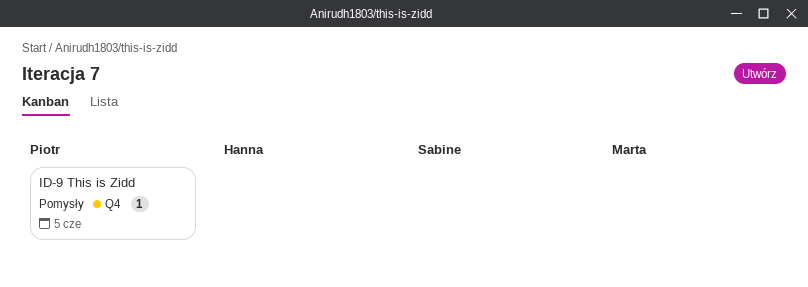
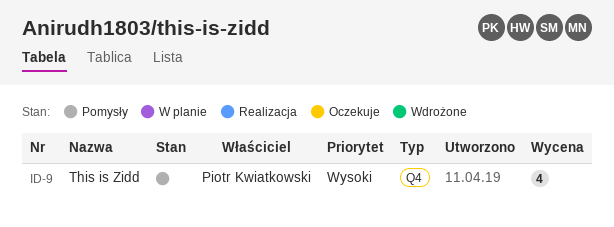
ID-9, estimate: 1 -> 4

